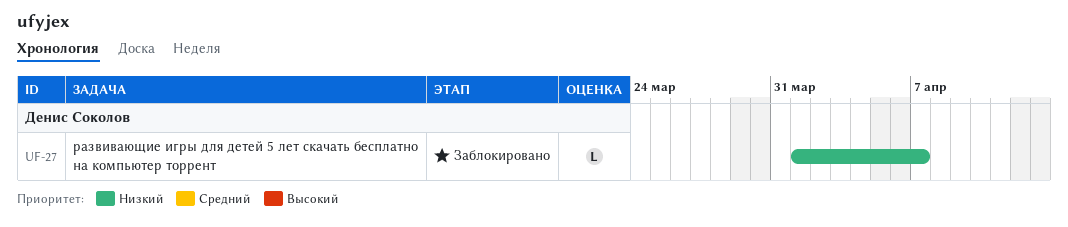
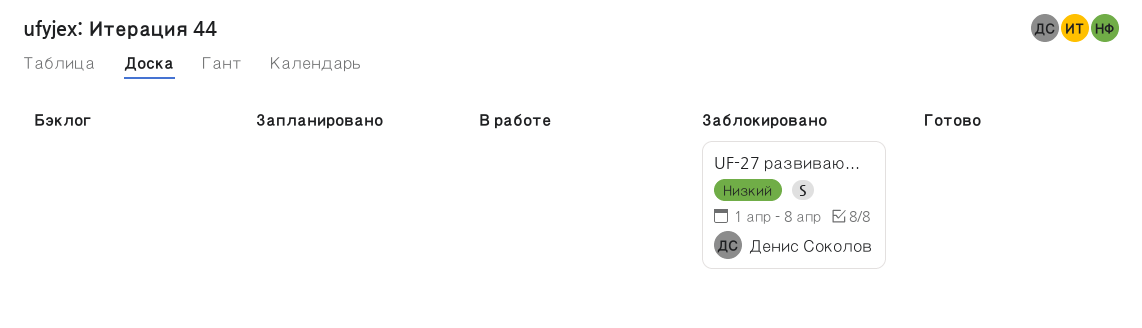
UF-27, estimate: L -> S
UF-27, due: Apr 7 -> Apr 8

